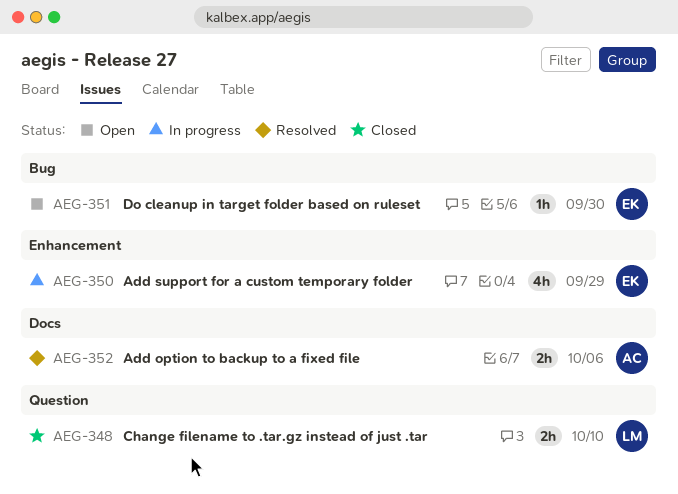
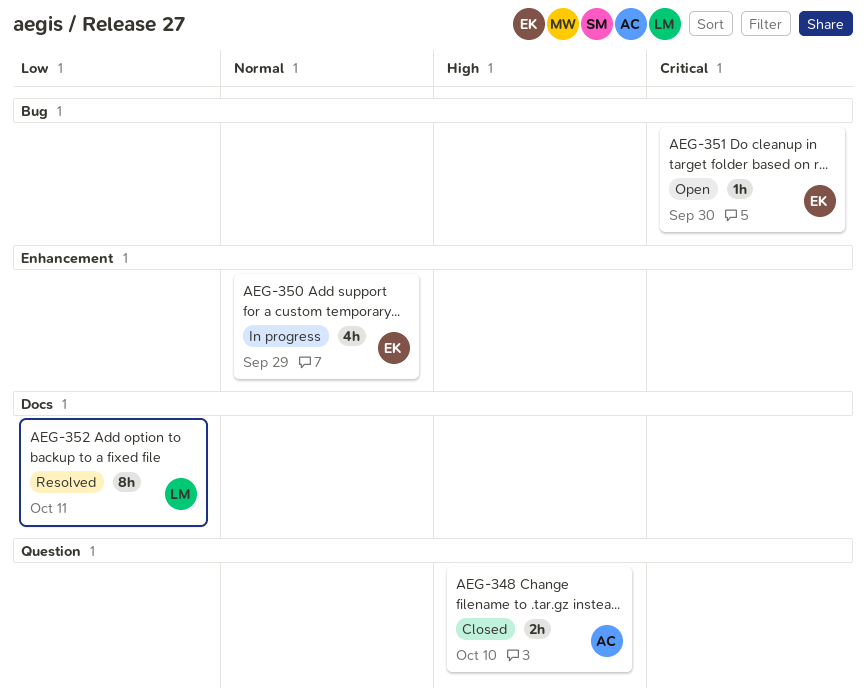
AEG-348, owner: LM -> AC
AEG-352, owner: AC -> LM
AEG-352, estimate: 2h -> 8h
AEG-352, due: Oct 6 -> Oct 11

